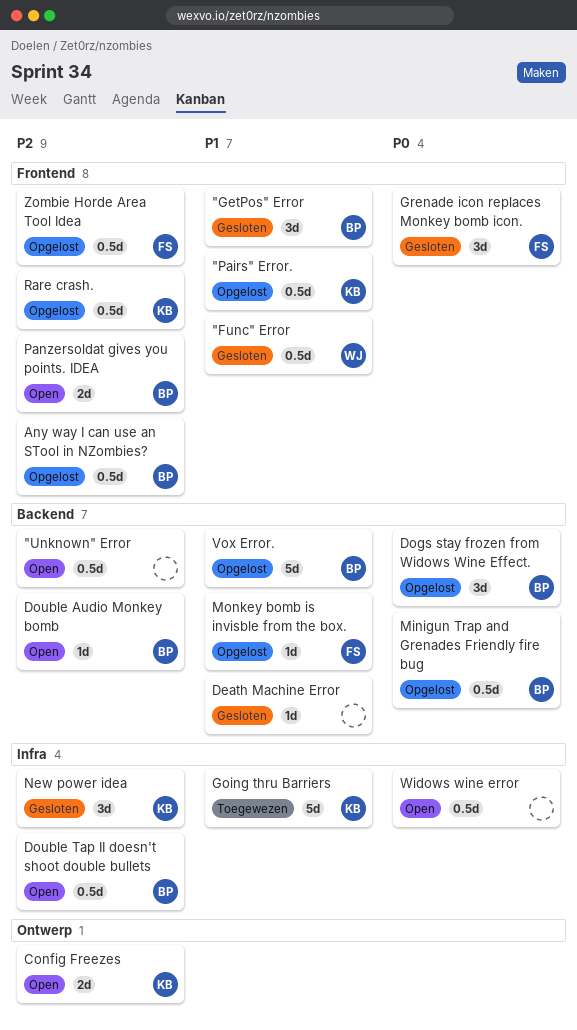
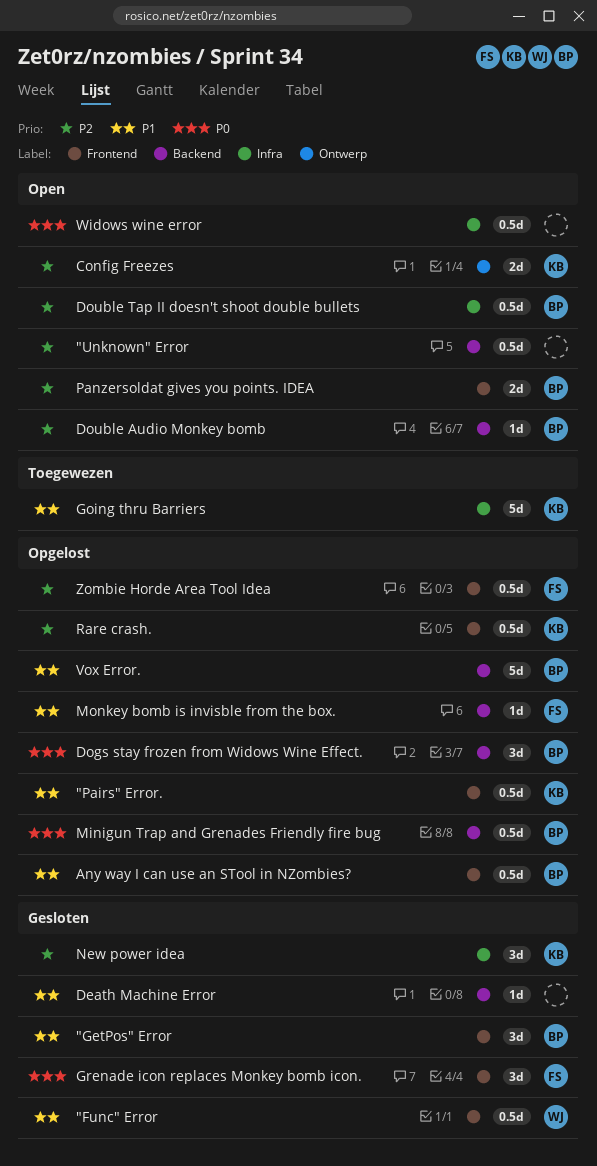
Any way I can use an STool in NZombies?, priority: P2 -> P1

